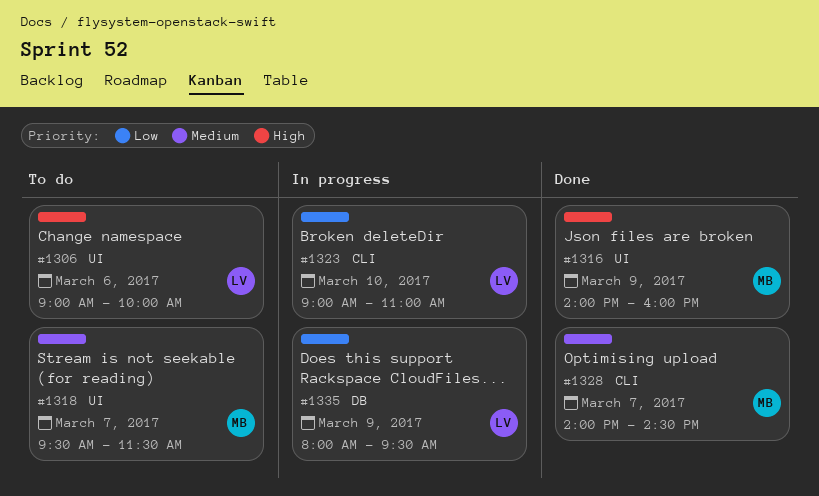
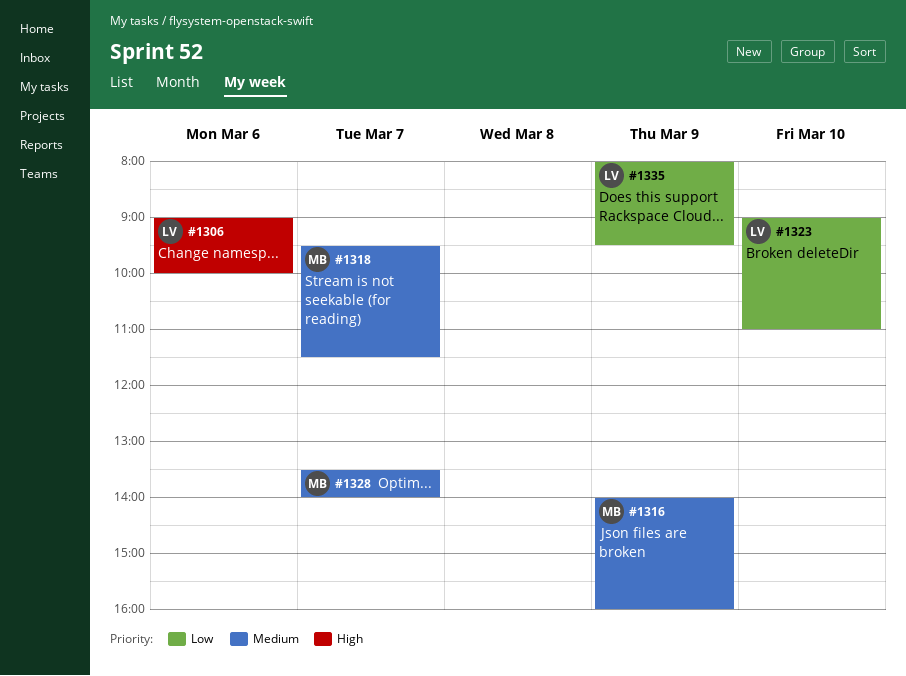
#1316, priority: High -> Medium
#1328, begins: 14:00 -> 13:30
#1328, ends: 14:30 -> 14:00

